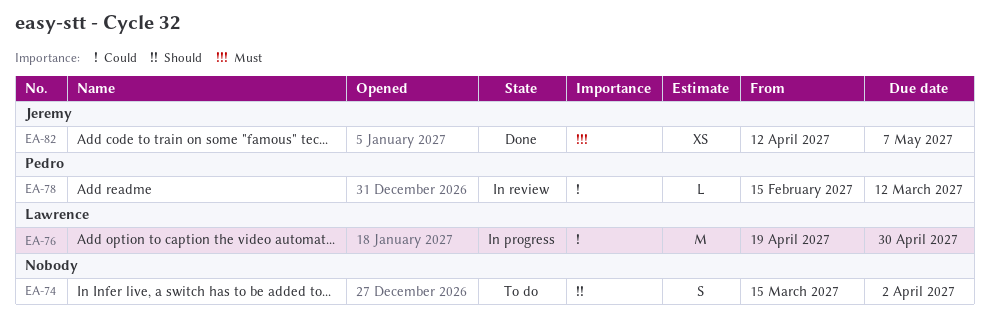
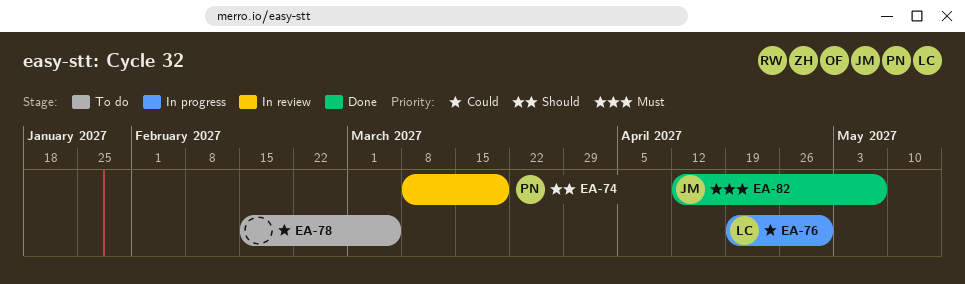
EA-74, status: To do -> In review
EA-74, owner: none -> Pedro
EA-74, start: Mar 15 -> Mar 8
EA-74, due: Apr 2 -> Mar 19
EA-78, status: In review -> To do
EA-78, owner: Pedro -> none
EA-78, due: Mar 12 -> Mar 5

